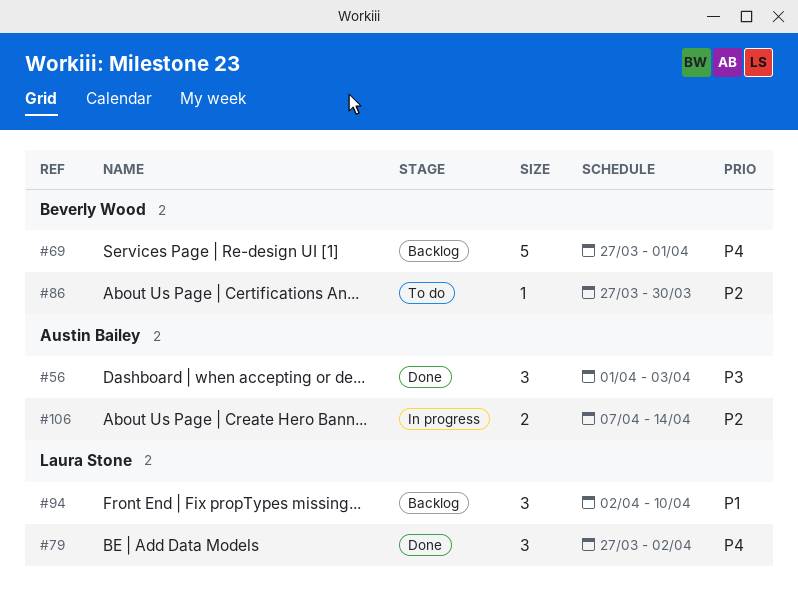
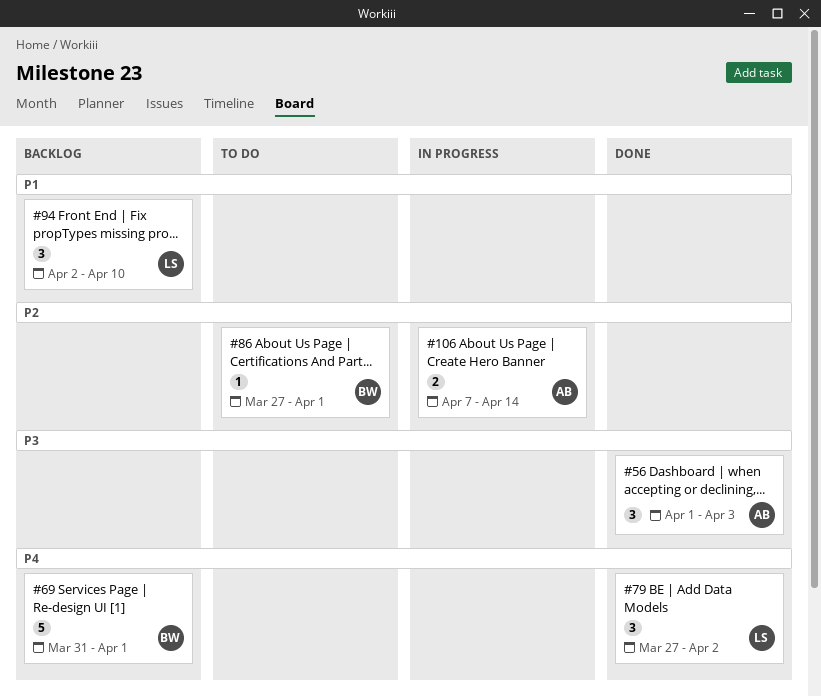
#69, start: Mar 27 -> Mar 31
#86, due: Mar 30 -> Apr 1

